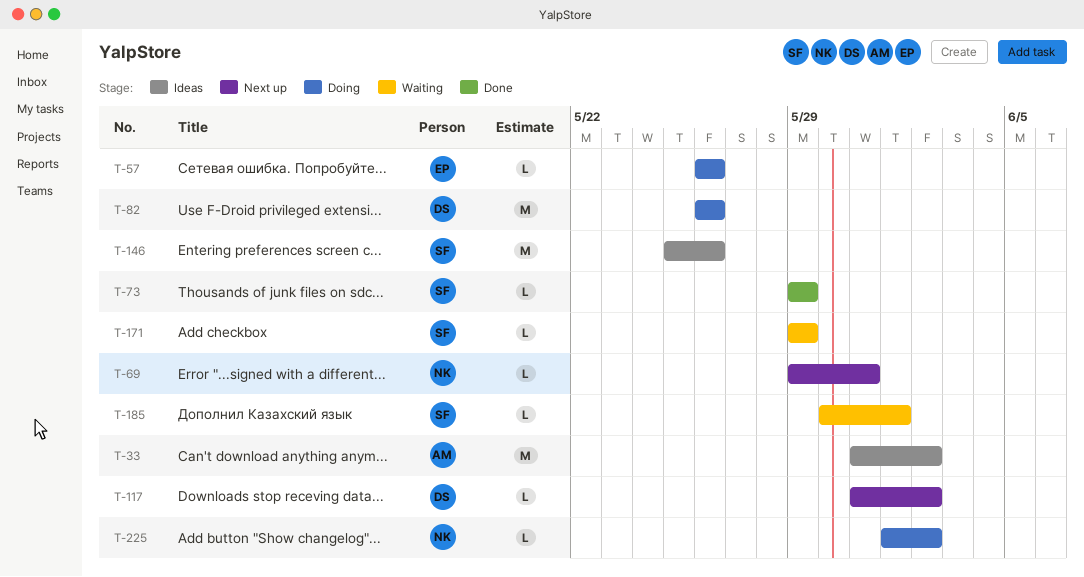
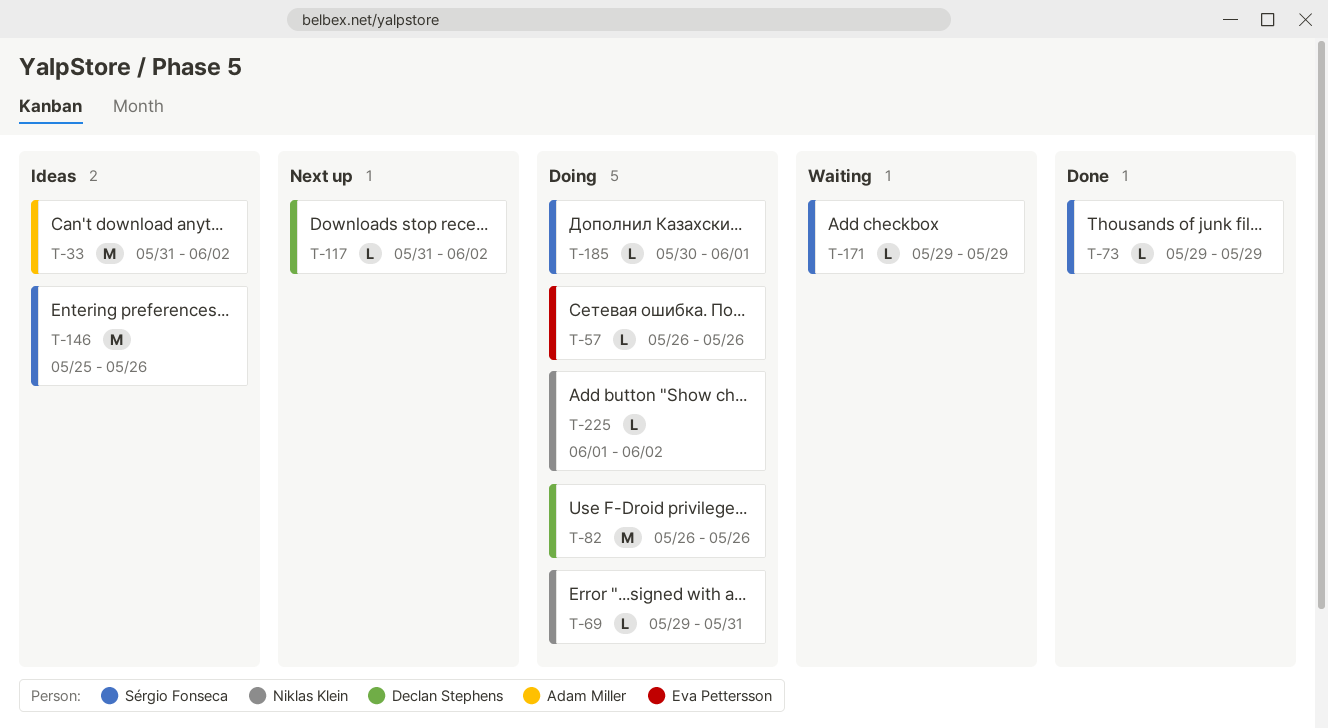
T-69, status: Next up -> Doing
T-185, status: Waiting -> Doing

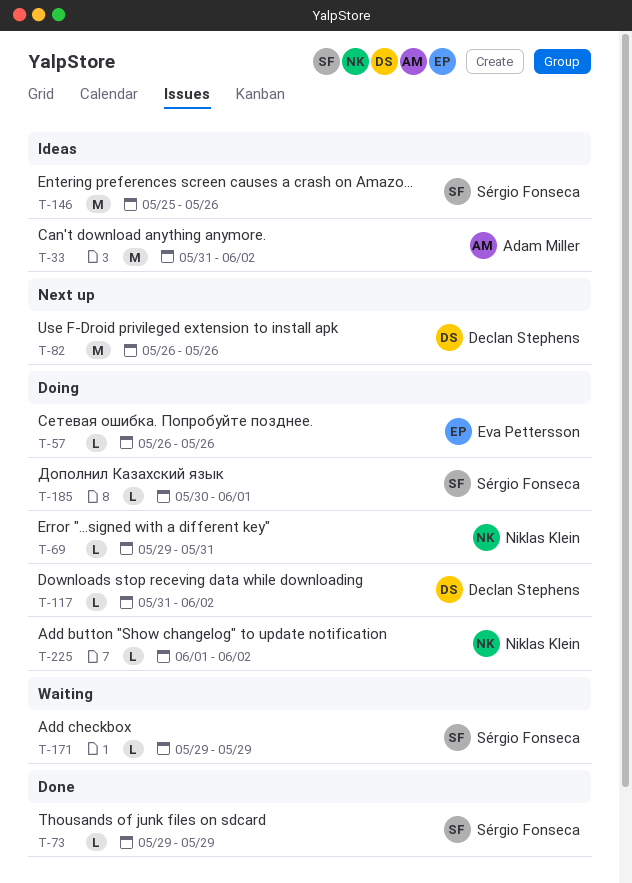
T-82, status: Doing -> Next up
T-117, status: Next up -> Doing

